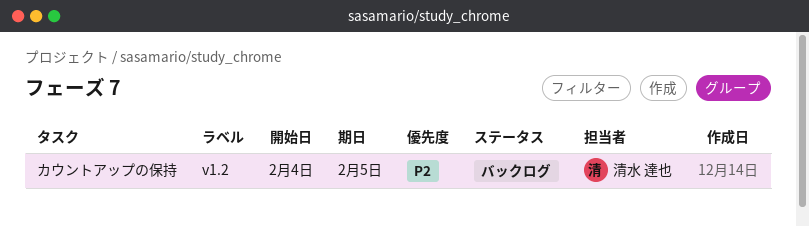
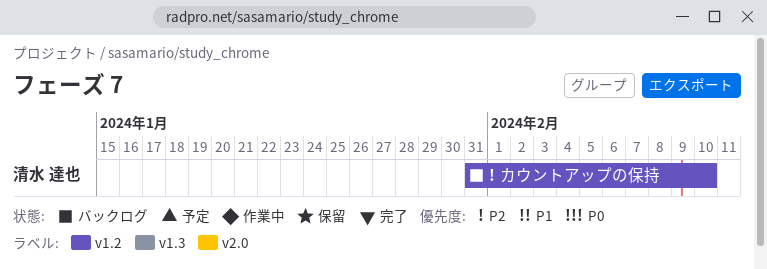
カウントアップの保持, start: Feb 4 -> Jan 31
カウントアップの保持, due: Feb 5 -> Feb 10

